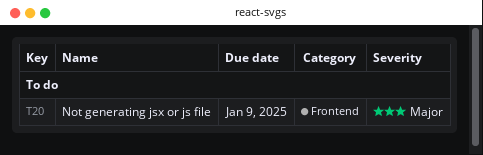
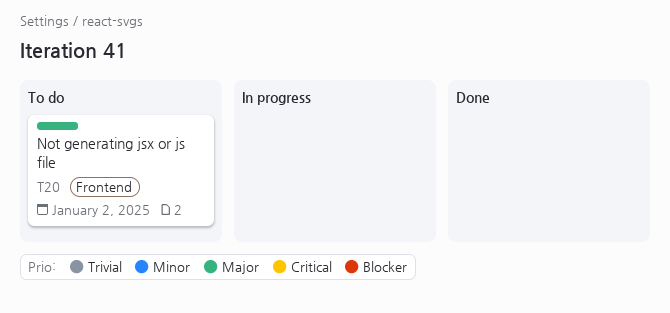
T20, due: Jan 9 -> Jan 2

